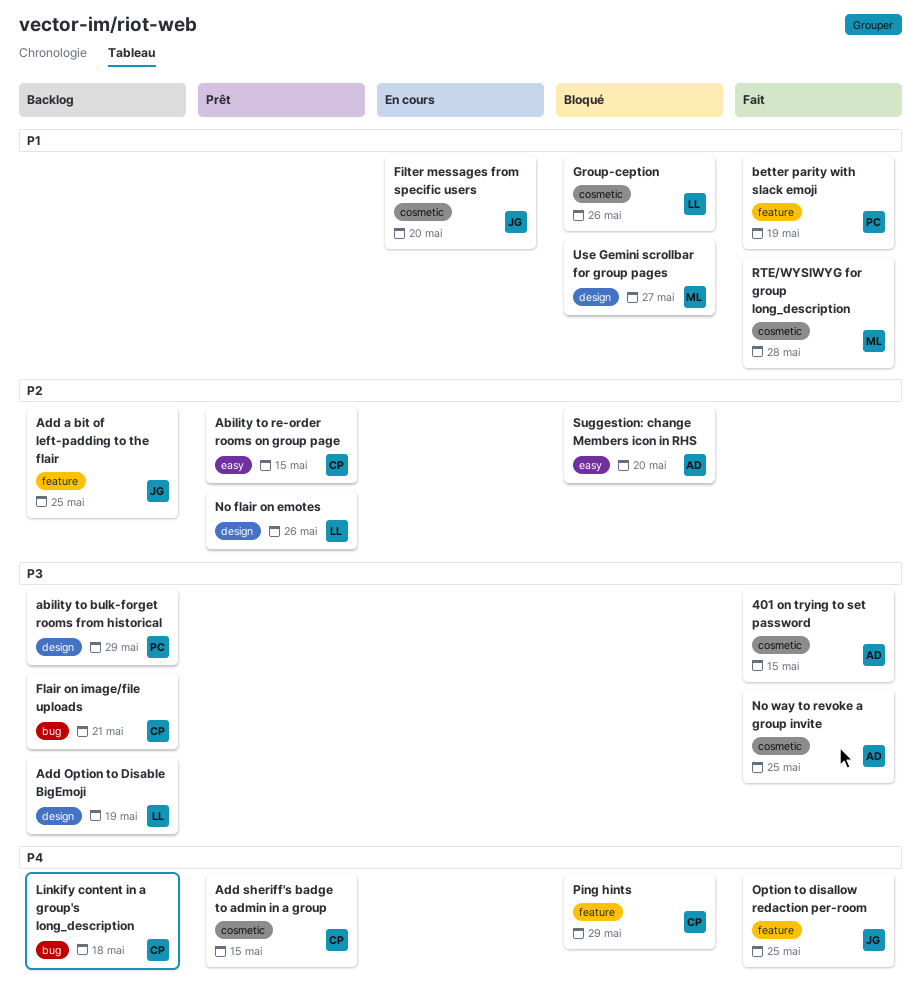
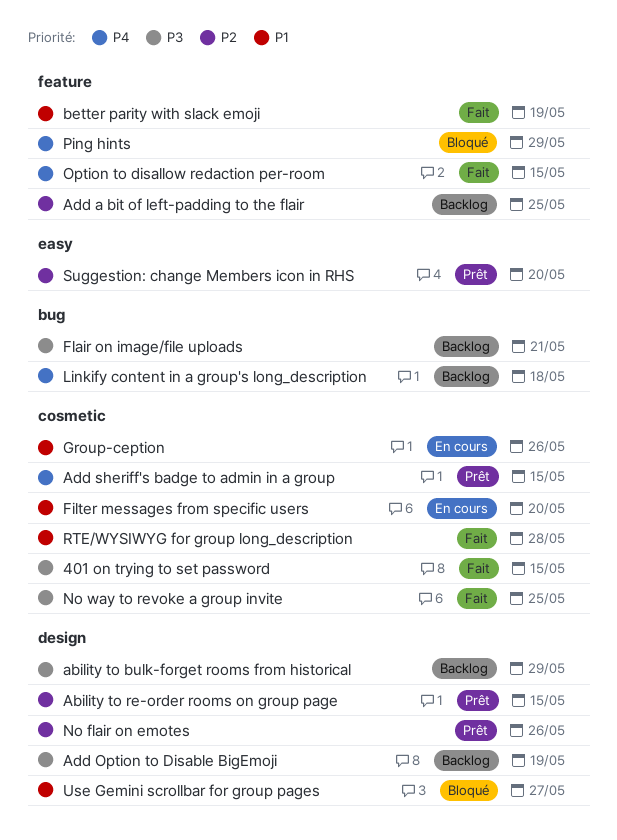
Ability to re-order rooms on group page, label: easy -> design
Group-ception, status: Bloqué -> En cours
Option to disallow redaction per-room, due: May 25 -> May 15
Suggestion: change Members icon in RHS, status: Bloqué -> Prêt

